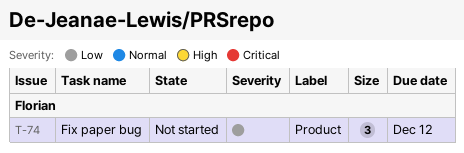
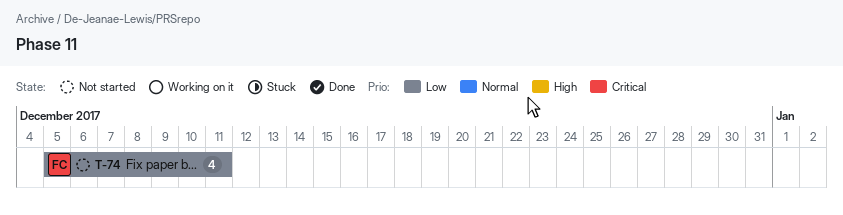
T-74, estimate: 3 -> 4
T-74, due: Dec 12 -> Dec 11

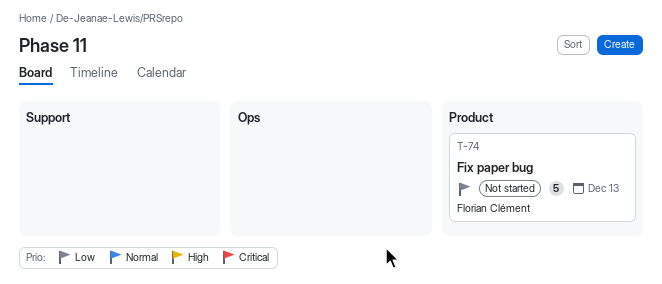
T-74, estimate: 4 -> 5
T-74, due: Dec 11 -> Dec 13

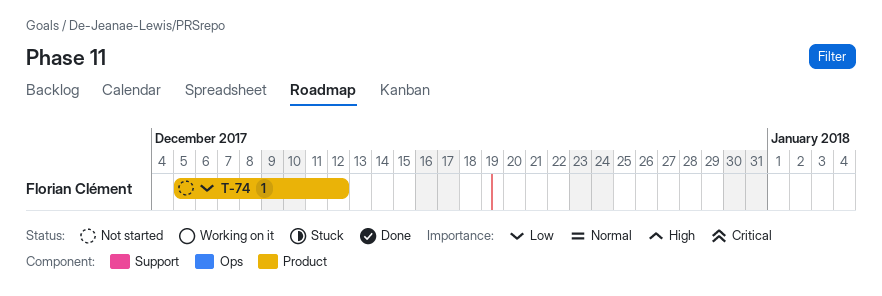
T-74, estimate: 5 -> 1
T-74, due: Dec 13 -> Dec 12

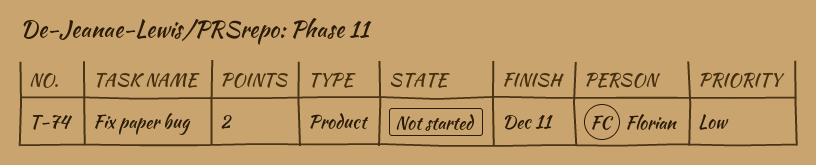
T-74, estimate: 1 -> 2
T-74, due: Dec 12 -> Dec 11

